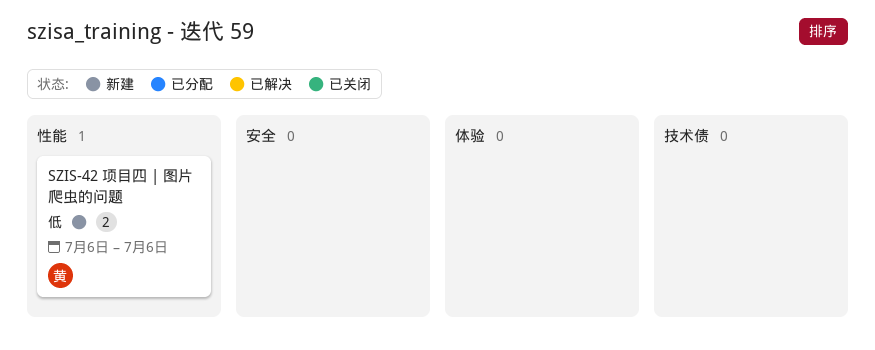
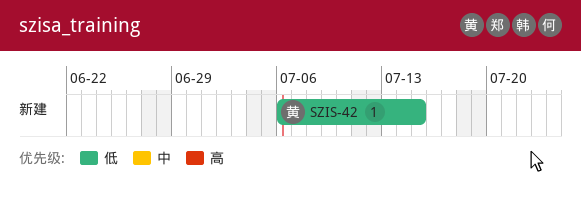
SZIS-42, estimate: 2 -> 1
SZIS-42, due: Jul 6 -> Jul 15

